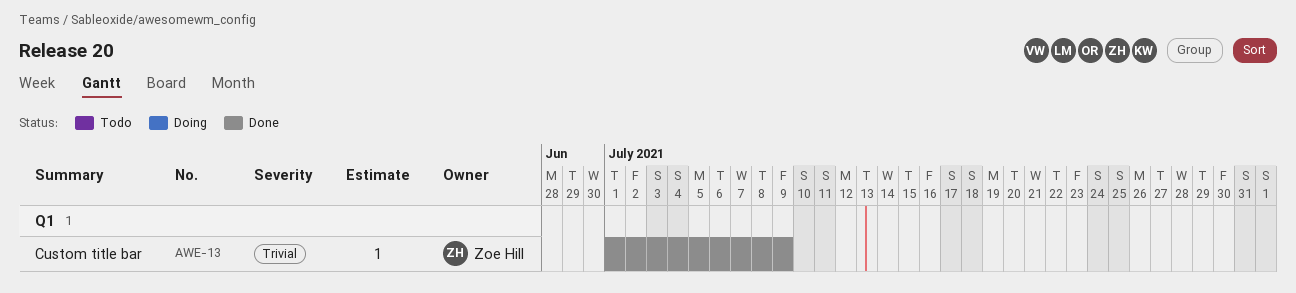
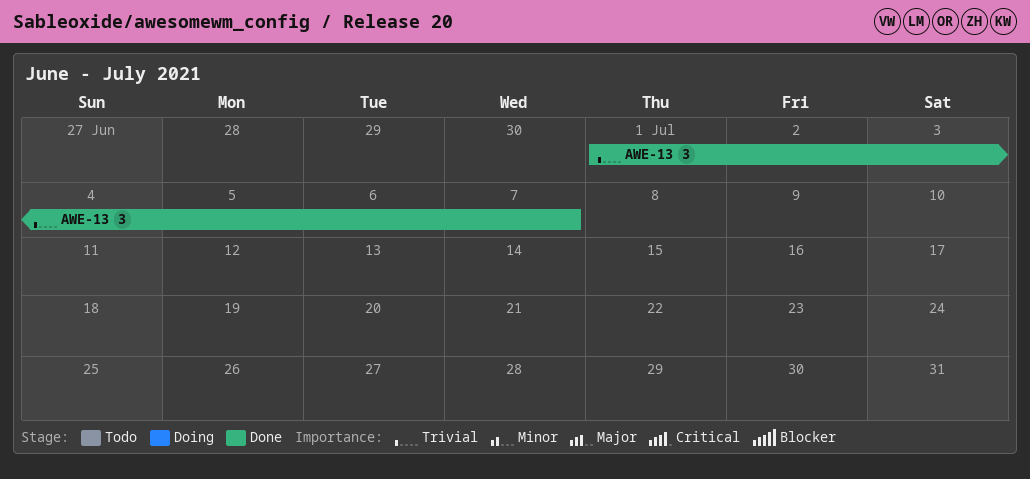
AWE-13, estimate: 1 -> 3
AWE-13, due: Jul 9 -> Jul 7

